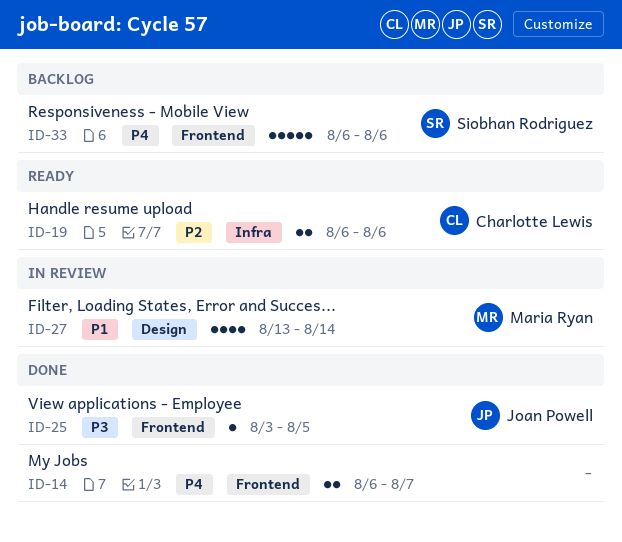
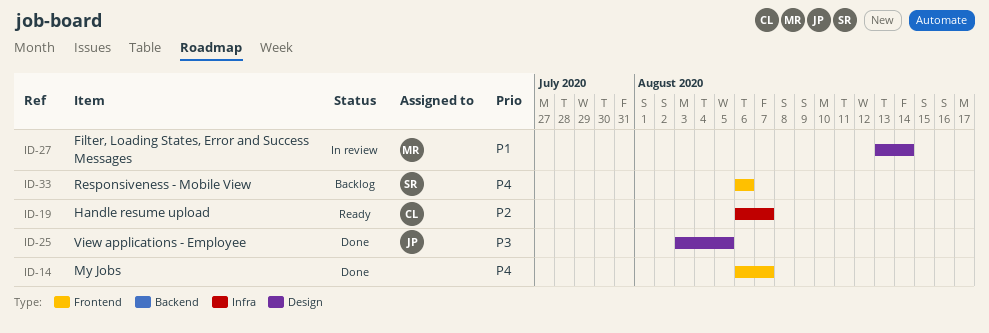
ID-19, due: Aug 6 -> Aug 7
ID-25, label: Frontend -> Design

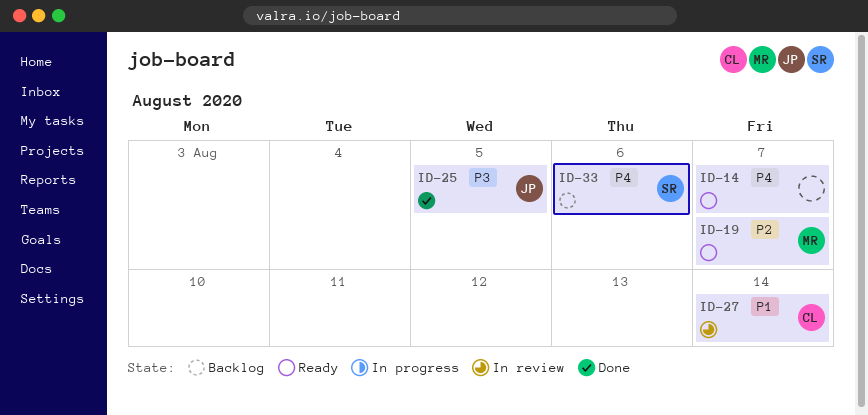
ID-14, status: Done -> Ready
ID-19, owner: CL -> MR
ID-27, owner: MR -> CL

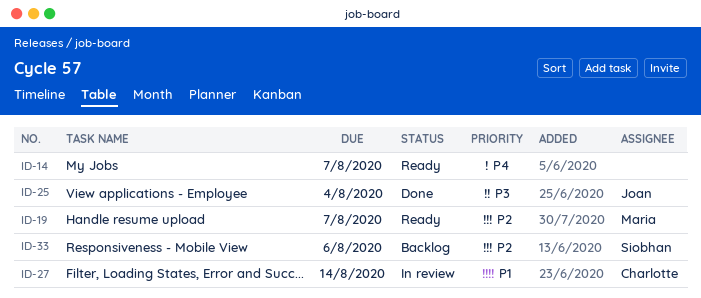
ID-25, due: Aug 5 -> Aug 4
ID-33, priority: P4 -> P2

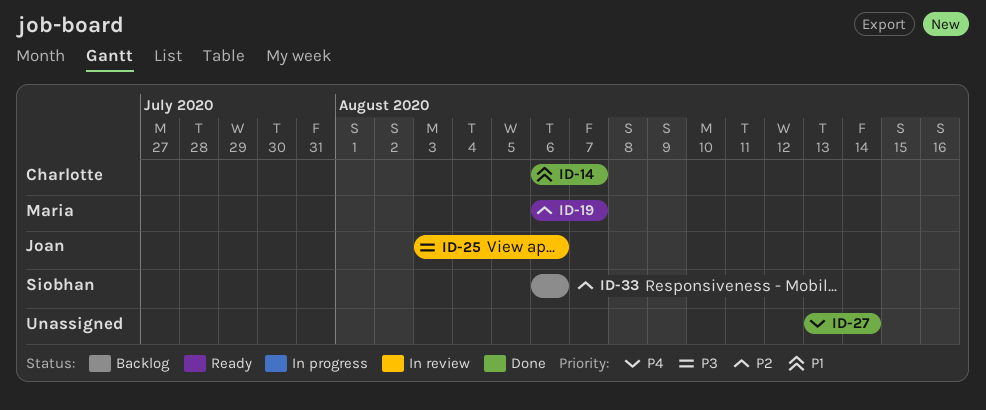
ID-14, status: Ready -> Done
ID-14, owner: none -> Charlotte
ID-14, priority: P4 -> P1
ID-25, status: Done -> In review
ID-25, due: Aug 4 -> Aug 6
ID-27, status: In review -> Done
ID-27, owner: Charlotte -> none
ID-27, priority: P1 -> P4

